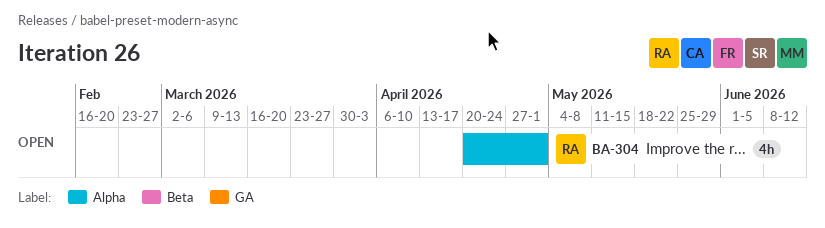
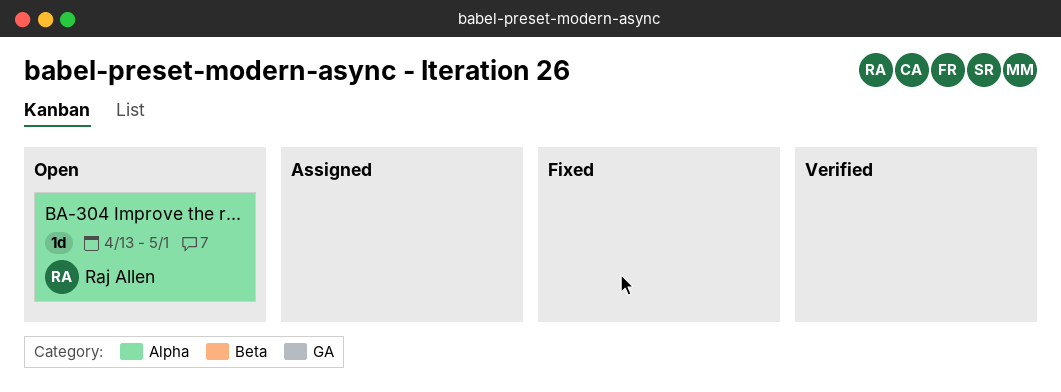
BA-304, estimate: 4h -> 1d
BA-304, start: Apr 20 -> Apr 13

